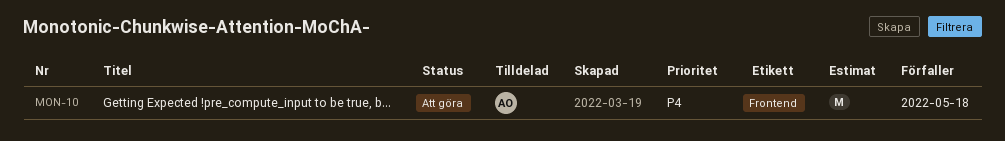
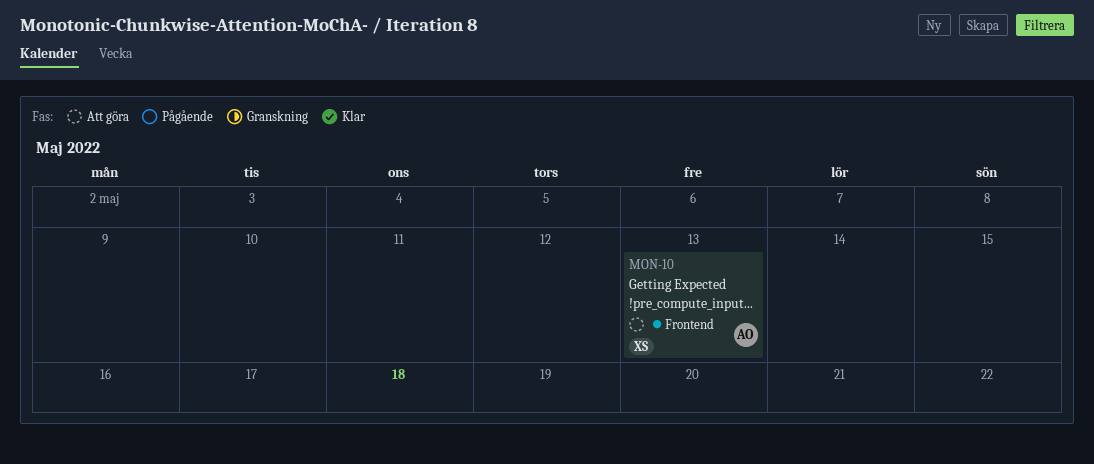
MON-10, estimate: M -> XS
MON-10, due: May 18 -> May 13

